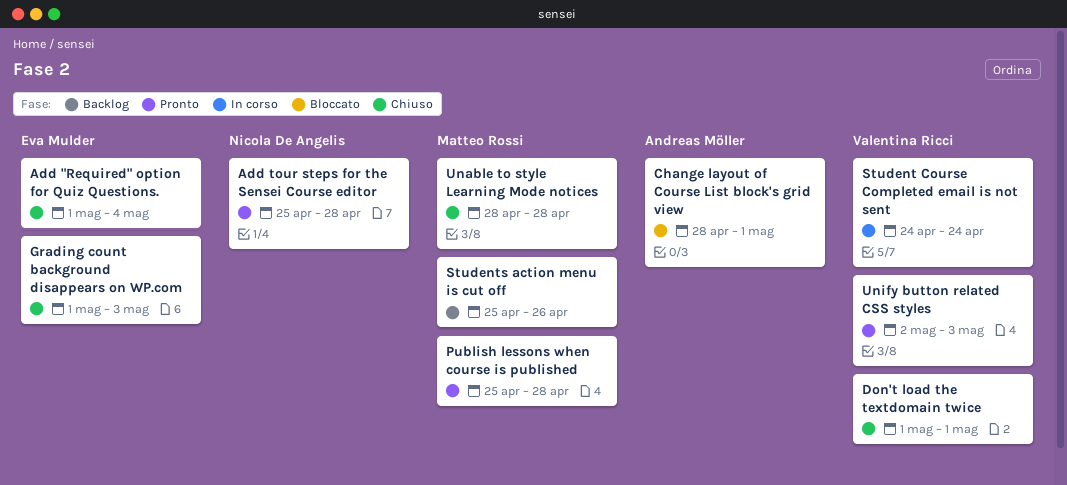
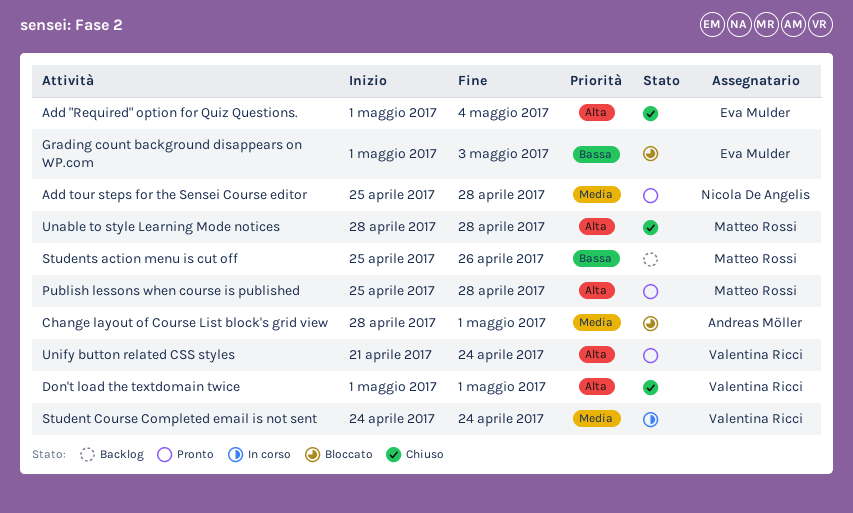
Grading count background disappears on WP.com, status: Chiuso -> Bloccato
Unify button related CSS styles, start: May 2 -> Apr 21
Unify button related CSS styles, due: May 3 -> Apr 24

